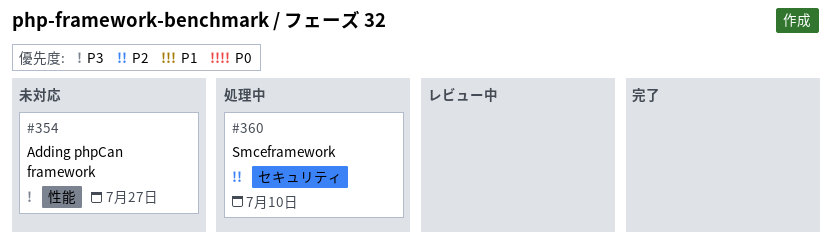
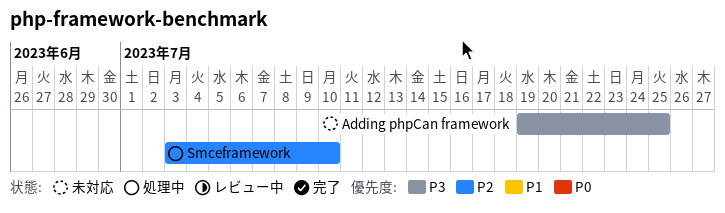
Adding phpCan framework, due: Jul 27 -> Jul 25

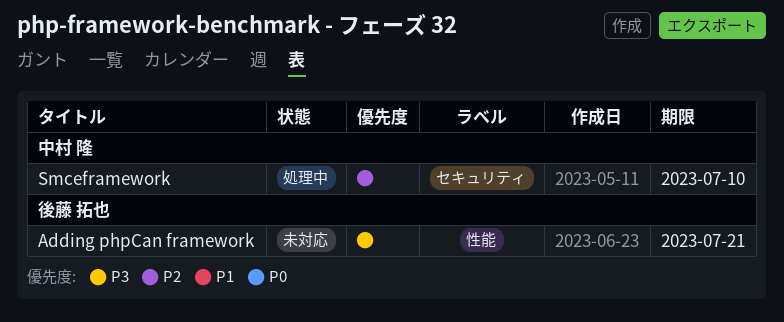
Adding phpCan framework, due: Jul 25 -> Jul 21

